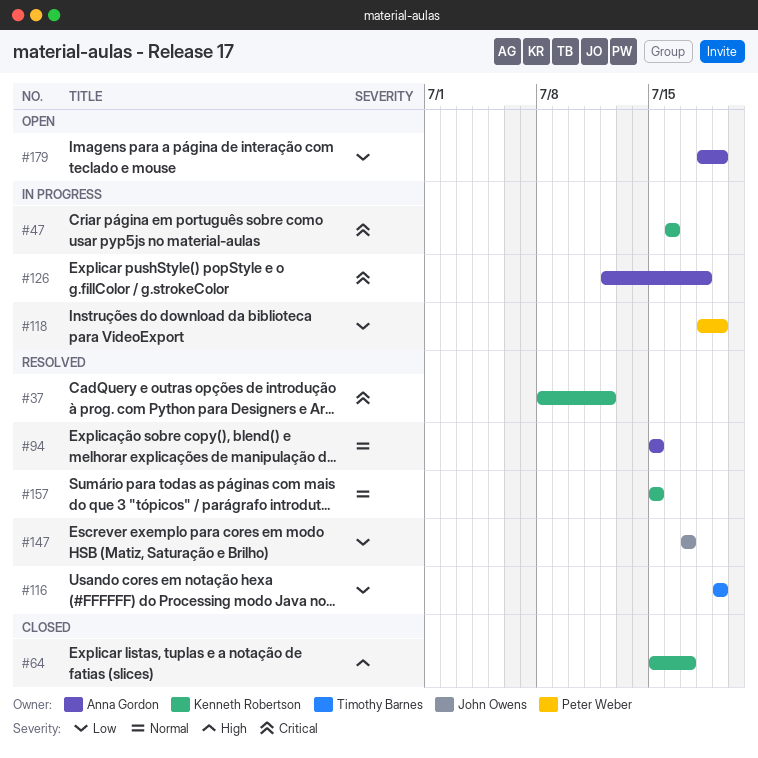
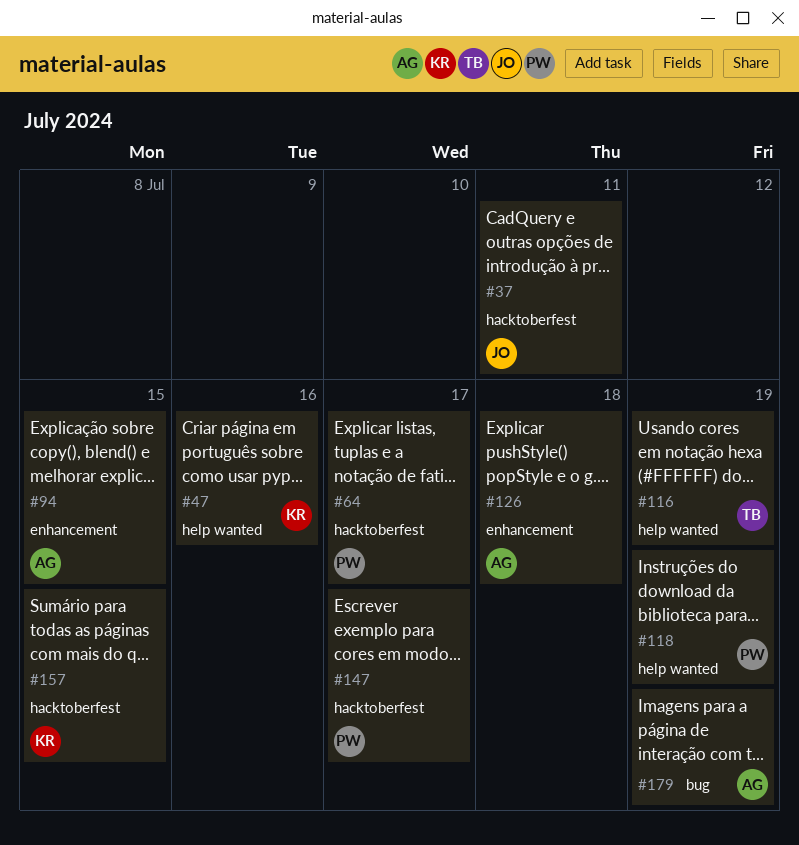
#37, owner: Kenneth Robertson -> John Owens
#37, due: Jul 12 -> Jul 11
#64, owner: Kenneth Robertson -> Peter Weber
#147, owner: John Owens -> Peter Weber

